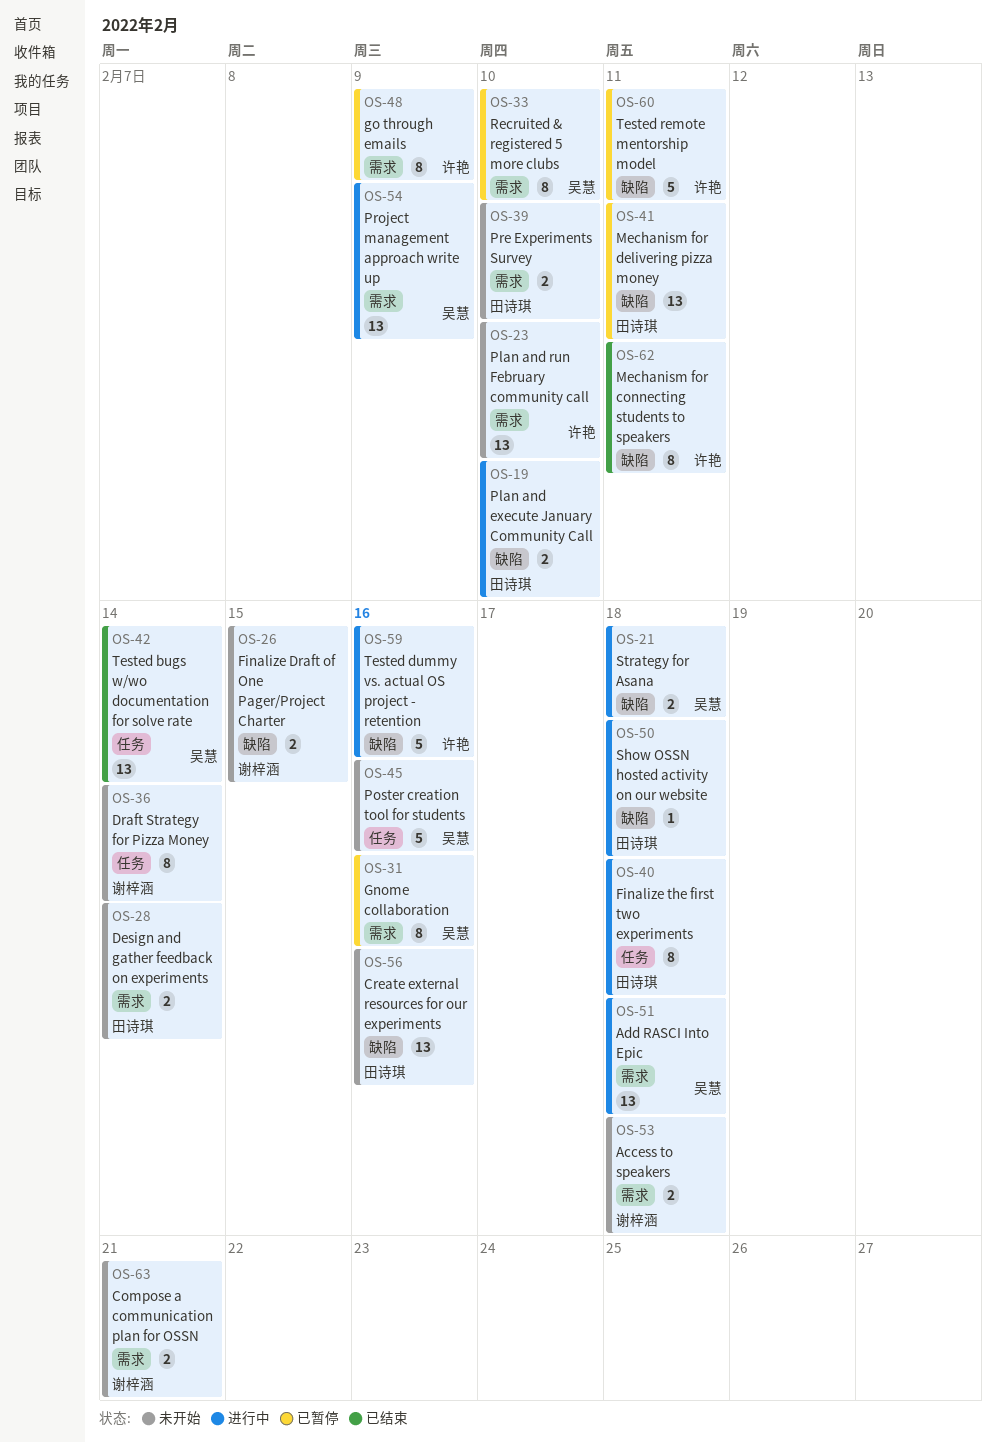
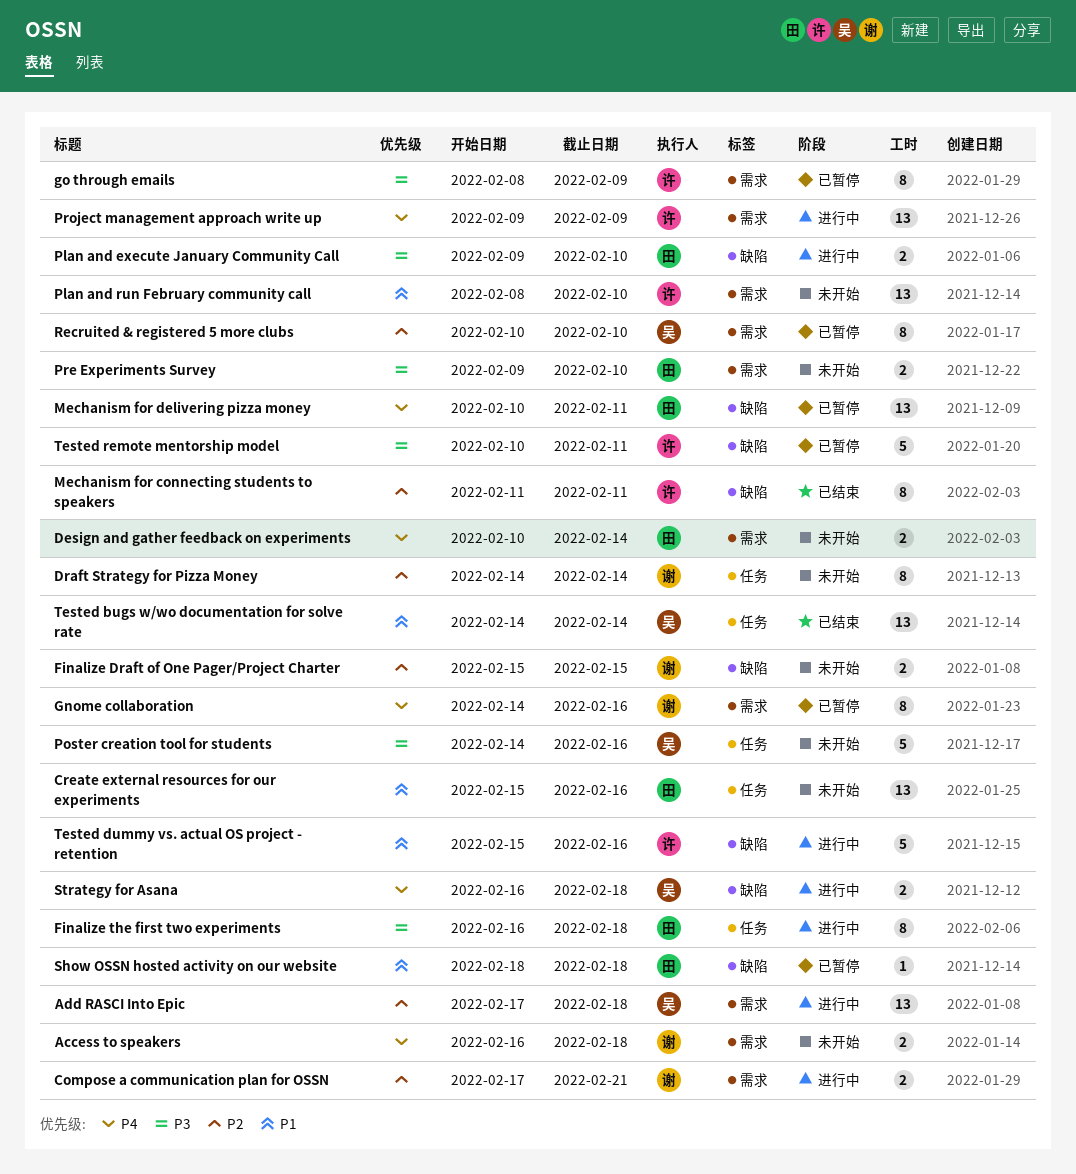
Compose a communication plan for OSSN, status: 未开始 -> 进行中
Create external resources for our experiments, label: 缺陷 -> 任务
Gnome collaboration, owner: 吴慧 -> 谢梓涵
Project management approach write up, owner: 吴慧 -> 许艳
Show OSSN hosted activity on our website, status: 进行中 -> 已暂停

